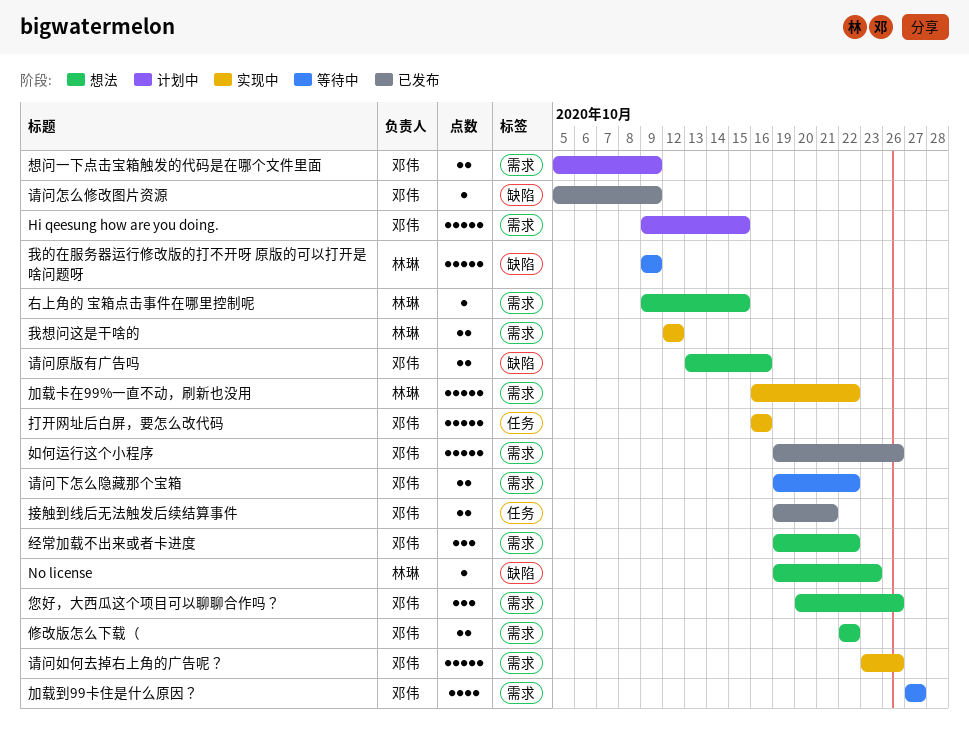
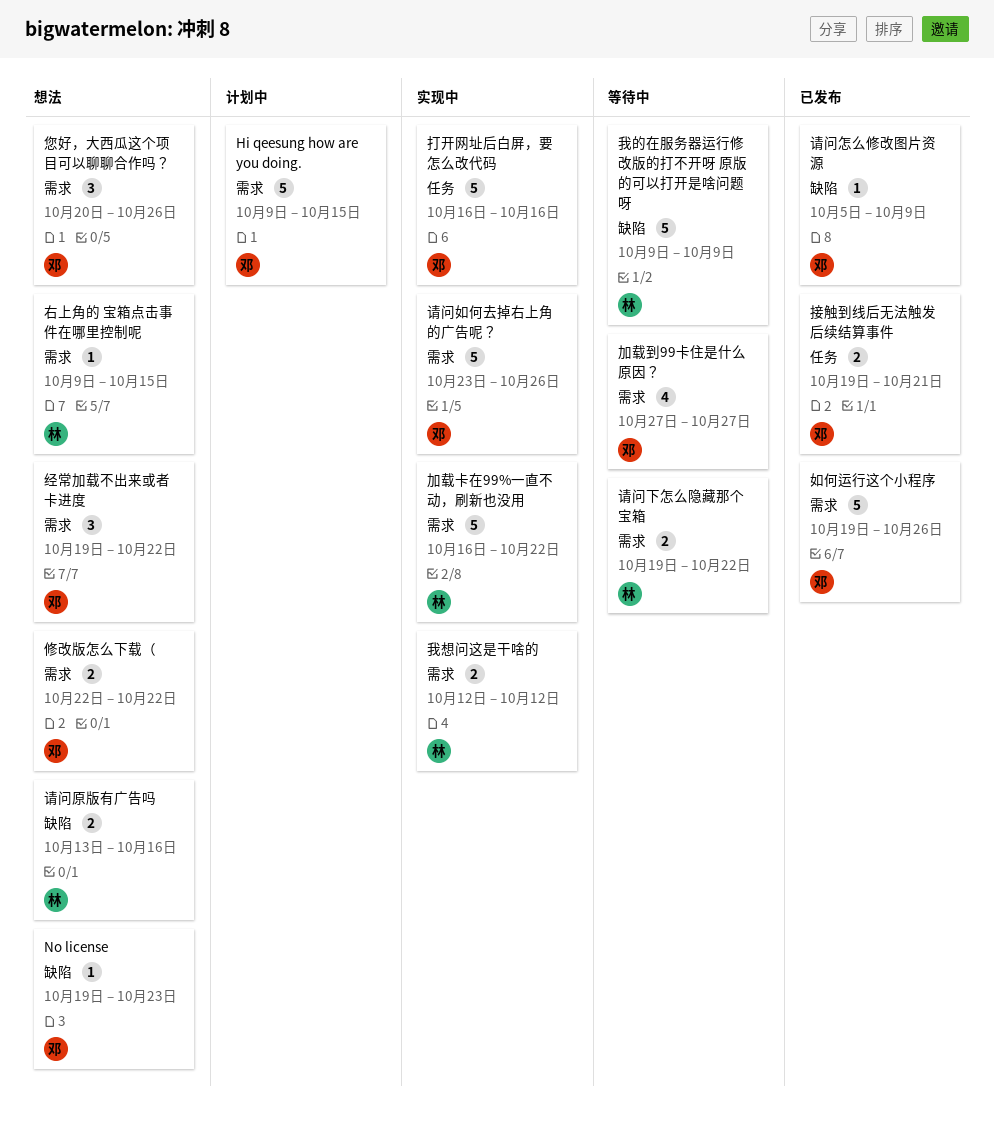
No license, owner: 林琳 -> 邓伟
想问一下点击宝箱触发的代码是在哪个文件里面: present -> none
请问下怎么隐藏那个宝箱, owner: 邓伟 -> 林琳
请问原版有广告吗, owner: 邓伟 -> 林琳

